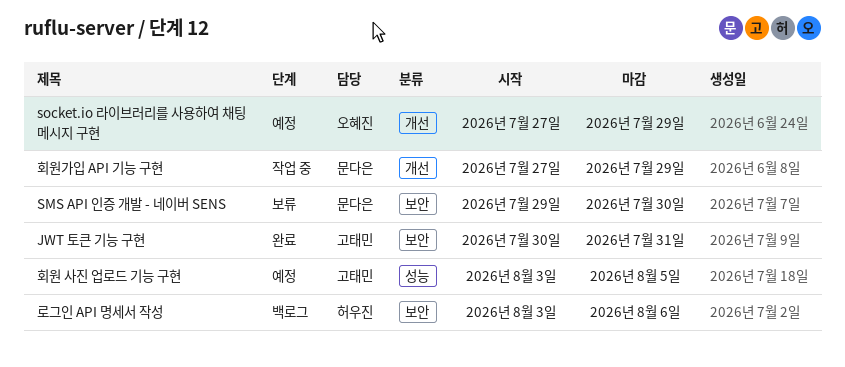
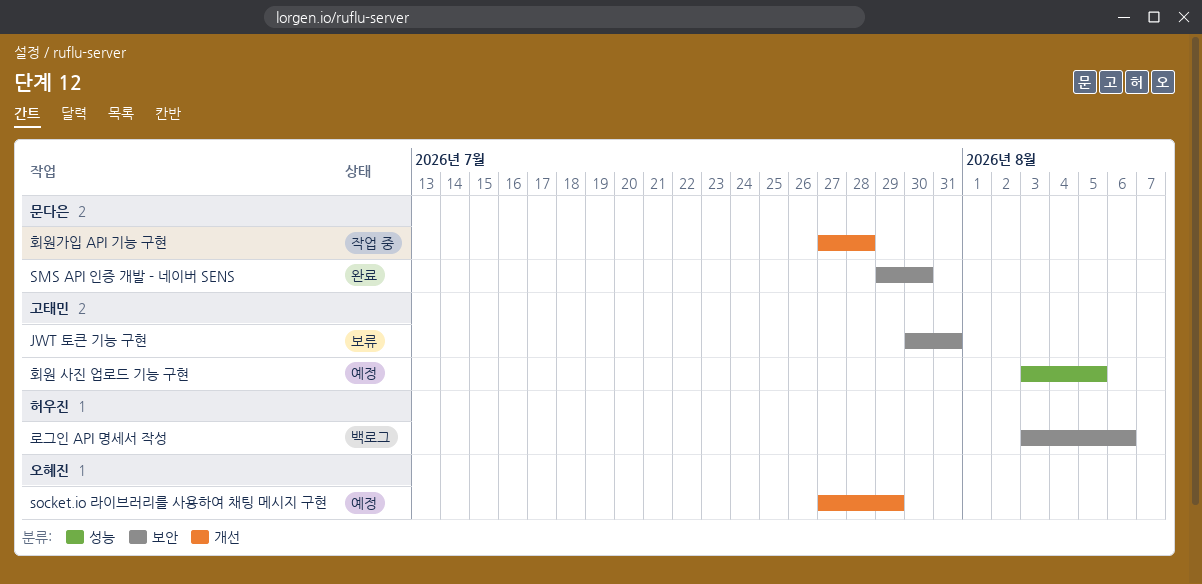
JWT 토큰 기능 구현, status: 완료 -> 보류
SMS API 인증 개발 - 네이버 SENS, status: 보류 -> 완료
회원가입 API 기능 구현, due: Jul 29 -> Jul 28

